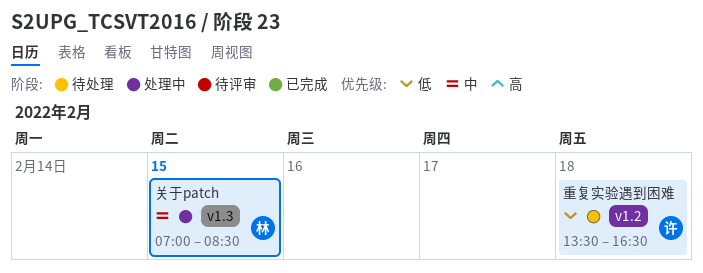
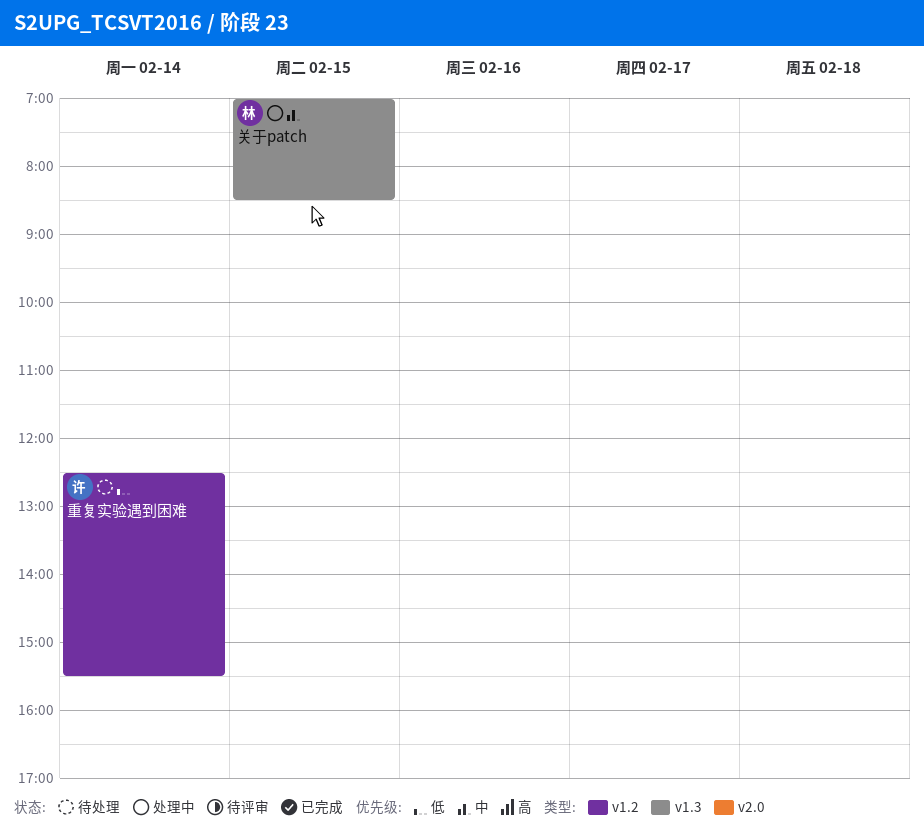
重复实验遇到困难, day: Feb 18 -> Feb 14
重复实验遇到困难, begins: 13:30 -> 12:30
重复实验遇到困难, ends: 16:30 -> 15:30

